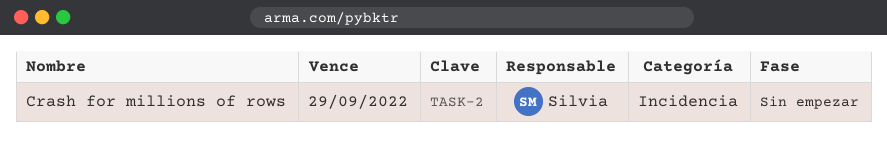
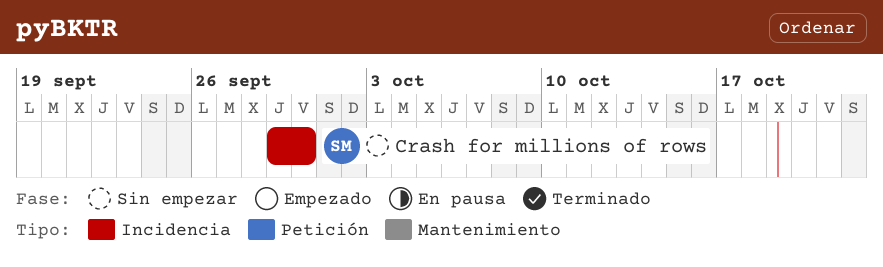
Crash for millions of rows, due: Sep 29 -> Sep 30

